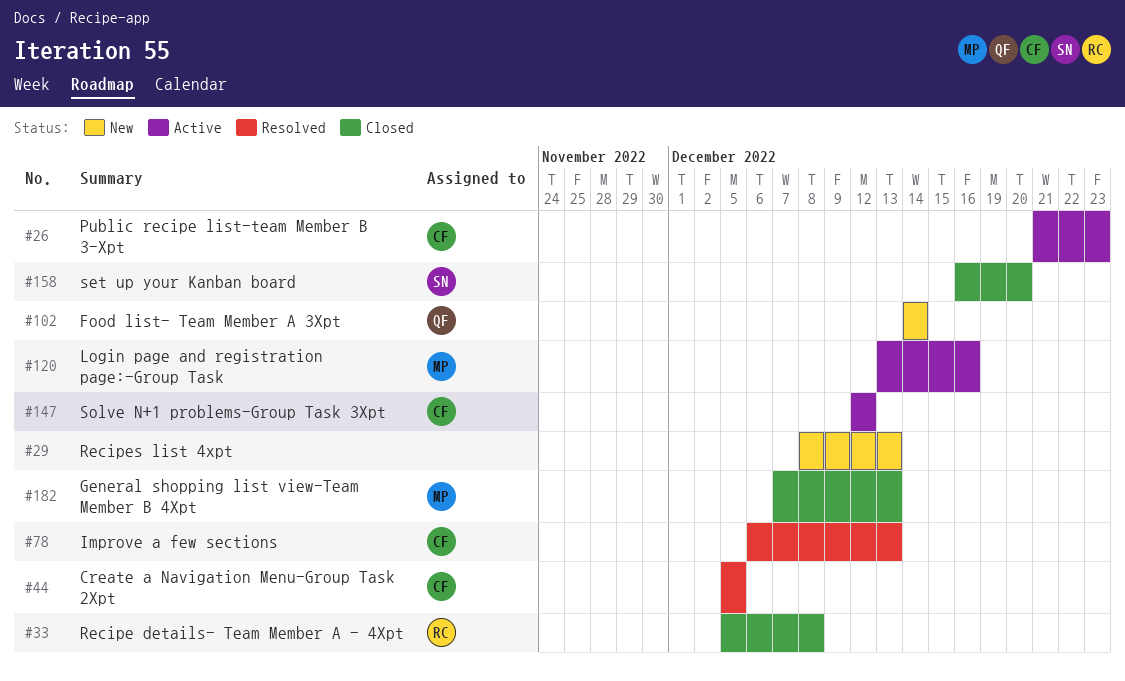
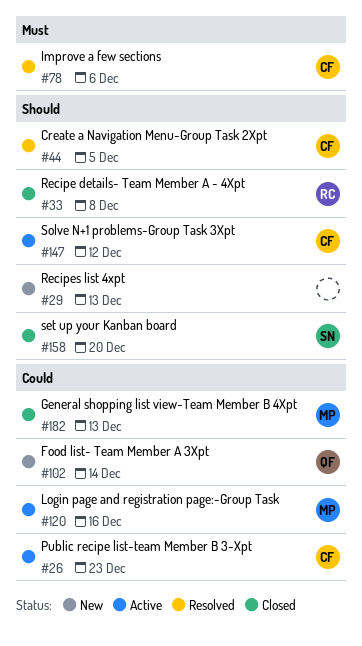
#78, due: Dec 13 -> Dec 6

